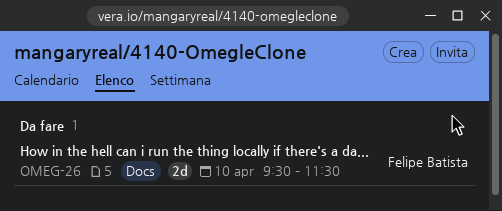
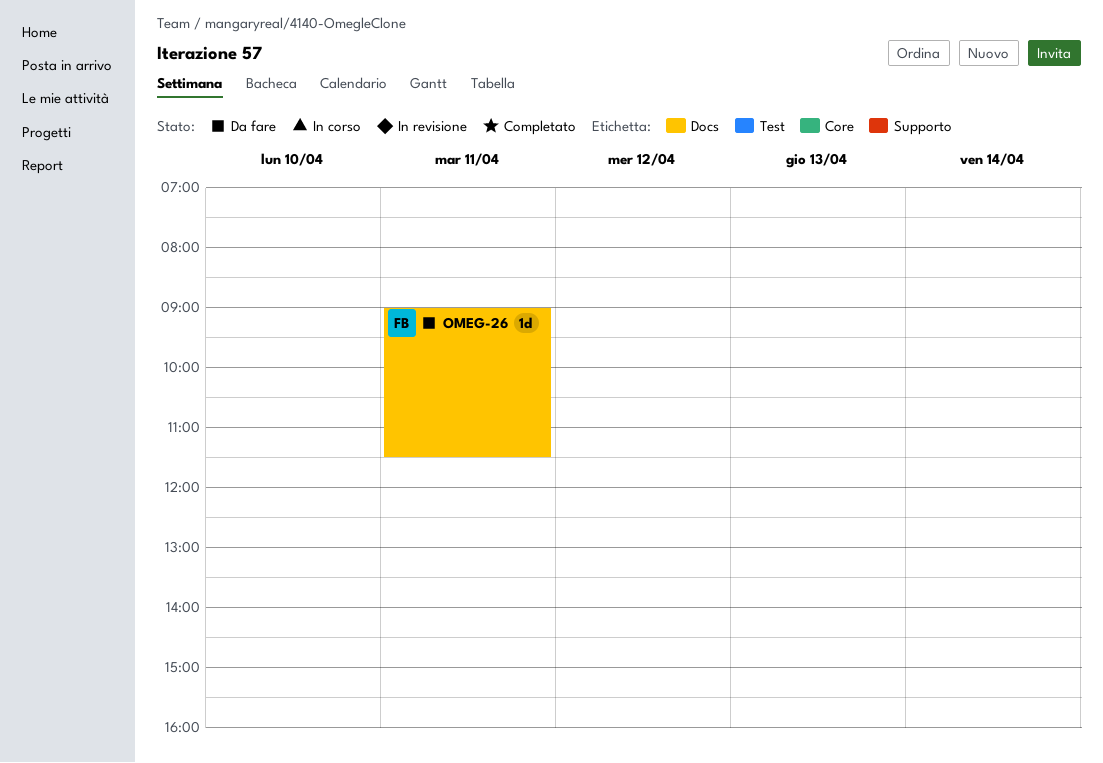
OMEG-26, estimate: 2d -> 1d
OMEG-26, day: Apr 10 -> Apr 11
OMEG-26, begins: 09:30 -> 09:00

